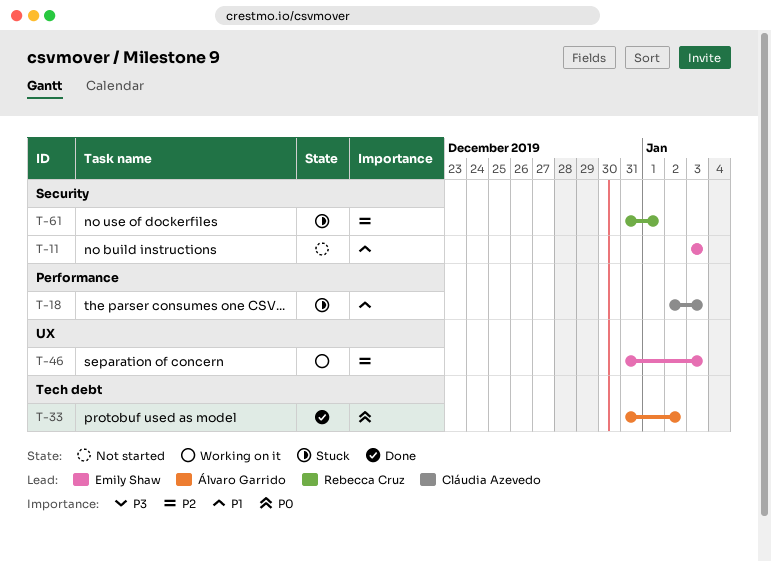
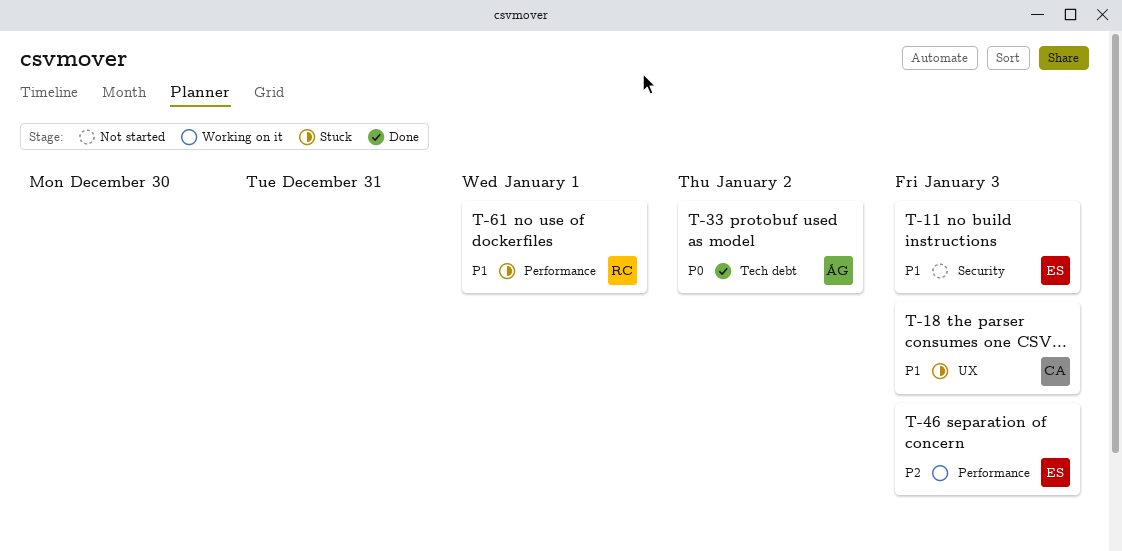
T-18, label: Performance -> UX
T-46, label: UX -> Performance
T-61, priority: P2 -> P1
T-61, label: Security -> Performance

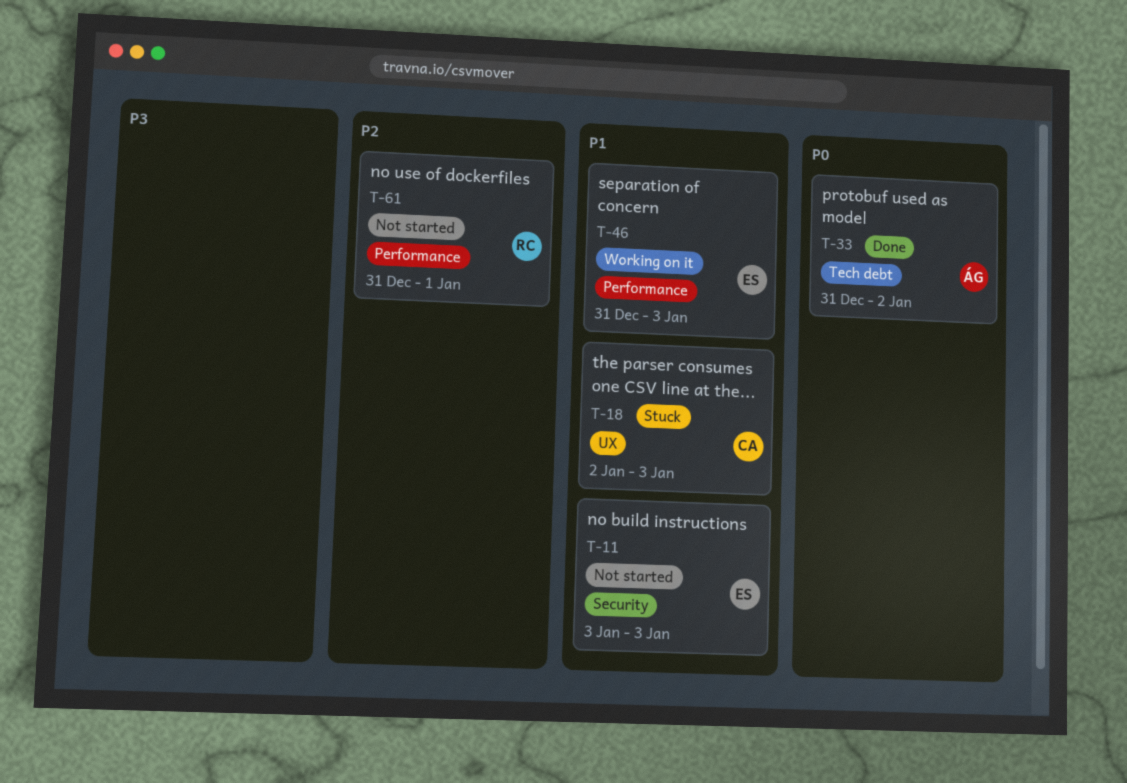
T-46, priority: P2 -> P1
T-61, status: Stuck -> Not started
T-61, priority: P1 -> P2

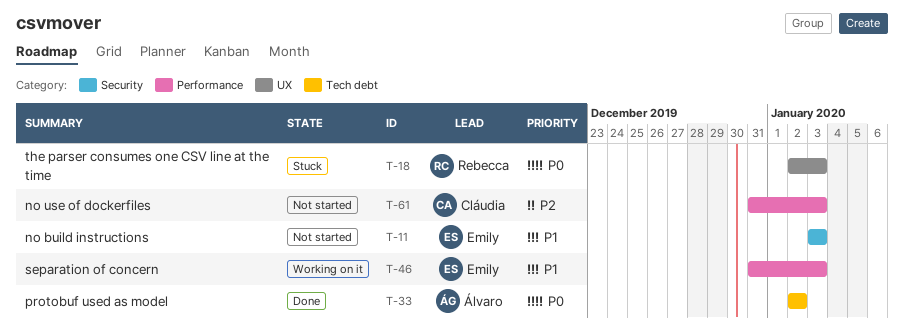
T-18, owner: Cláudia -> Rebecca
T-18, priority: P1 -> P0
T-33, start: Dec 31 -> Jan 2
T-61, owner: Rebecca -> Cláudia
T-61, due: Jan 1 -> Jan 3

